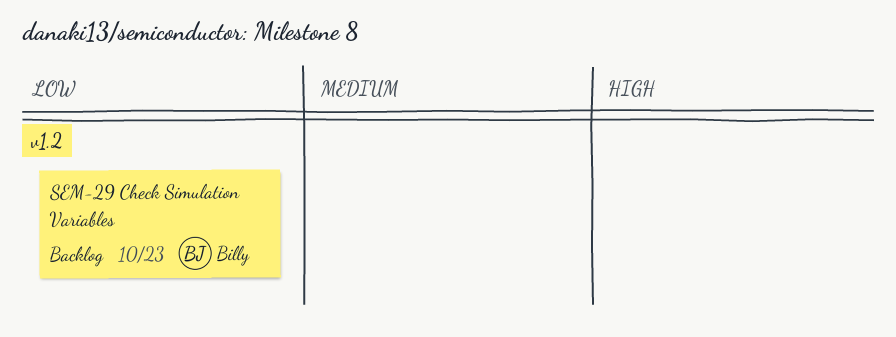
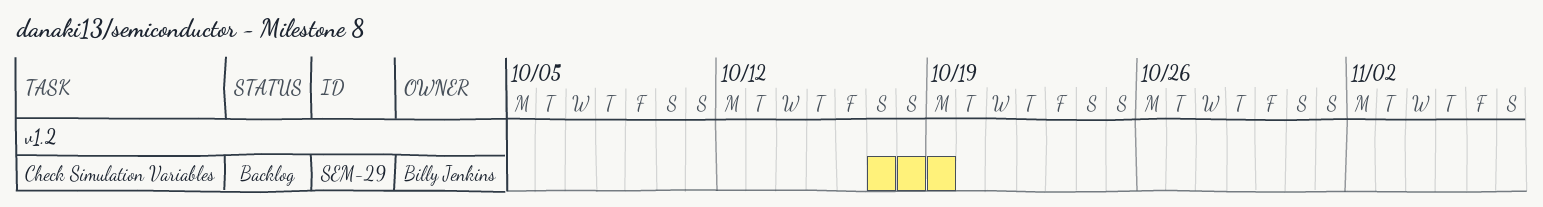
SEM-29, due: Oct 23 -> Oct 19

